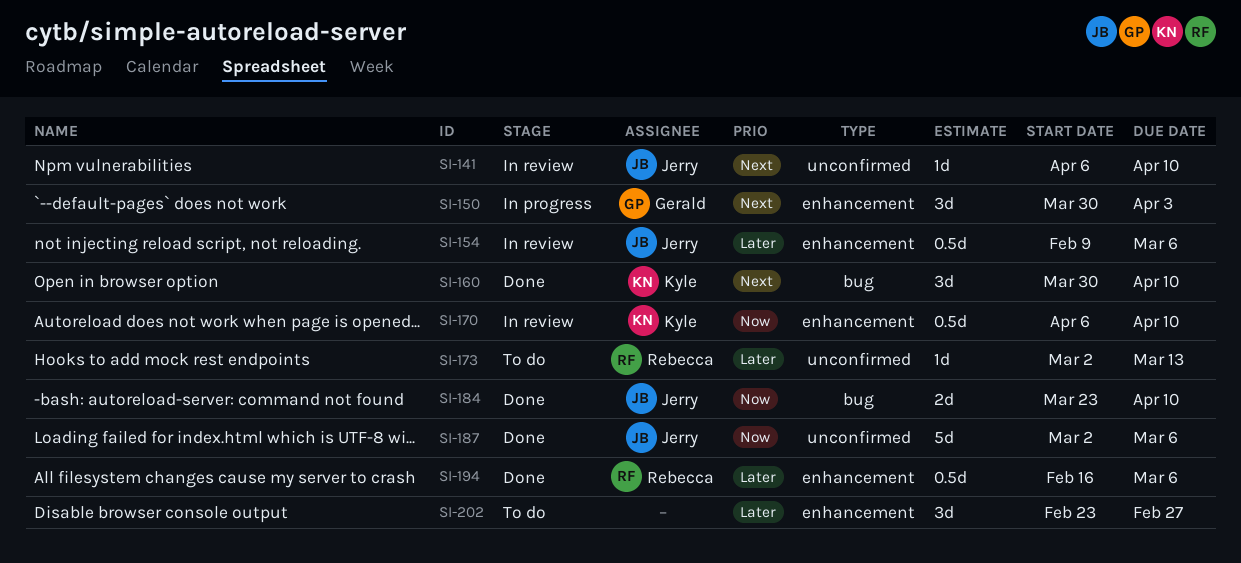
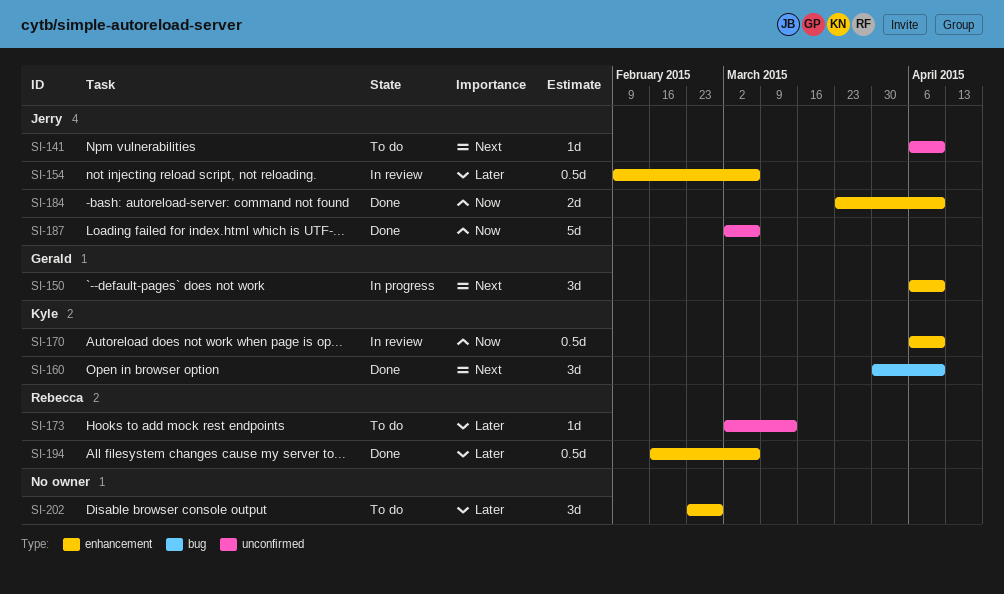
SI-141, status: In review -> To do
SI-150, start: Mar 30 -> Apr 6
SI-150, due: Apr 3 -> Apr 10
SI-184, label: bug -> enhancement

